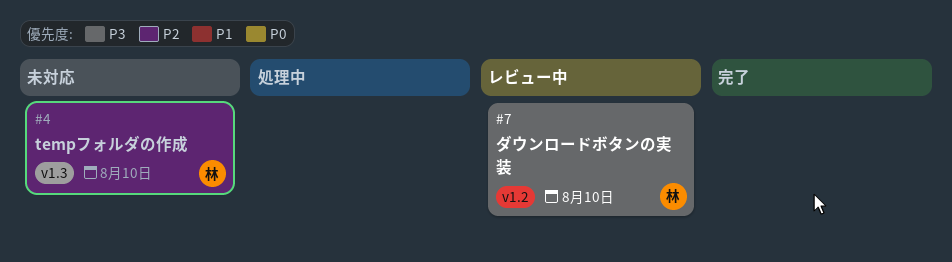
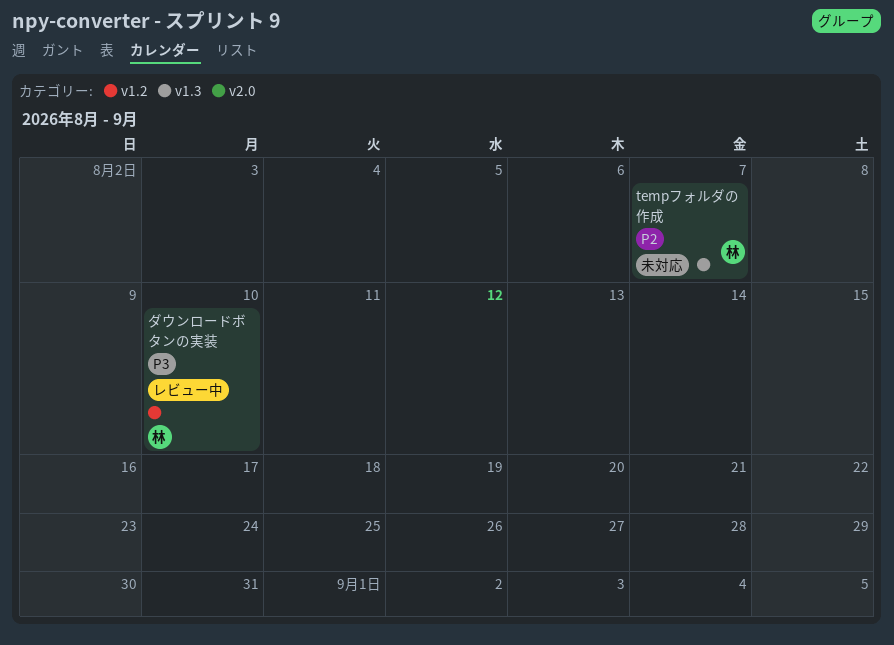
tempフォルダの作成, due: Aug 10 -> Aug 7

